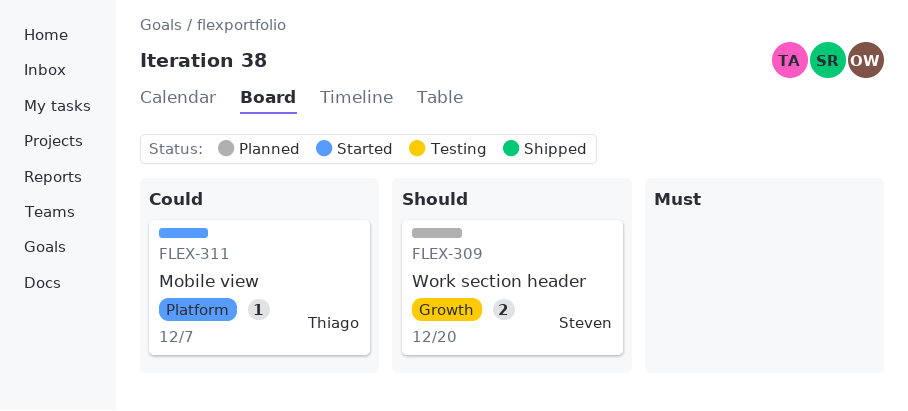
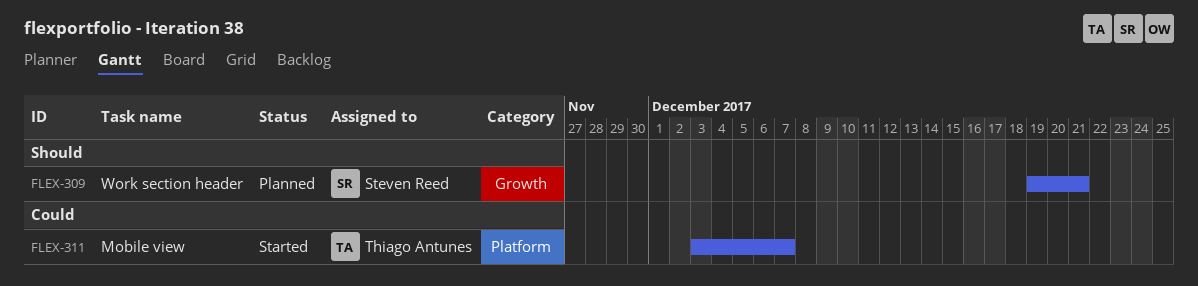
FLEX-309, due: Dec 20 -> Dec 21

